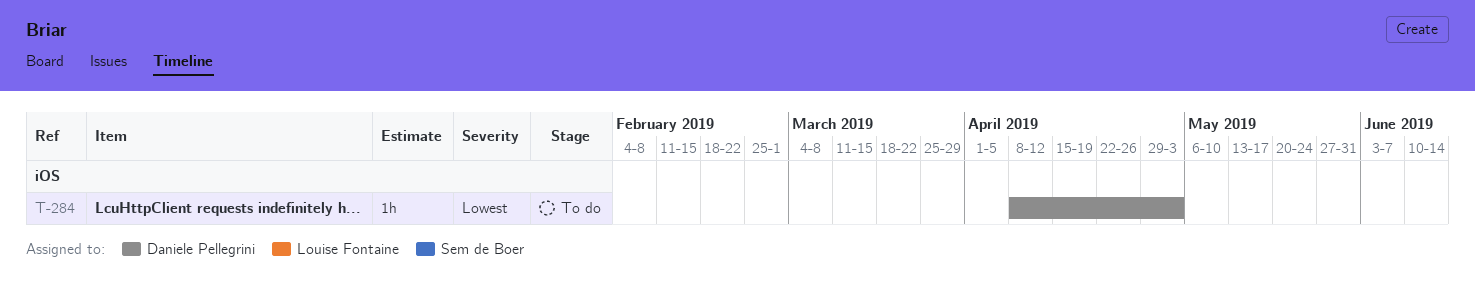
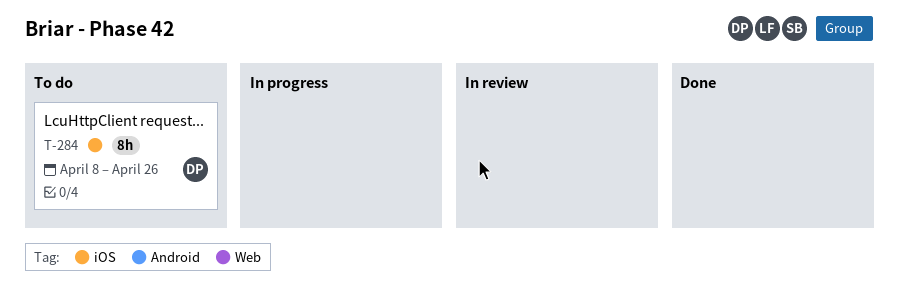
T-284, estimate: 1h -> 8h
T-284, due: May 3 -> Apr 26

